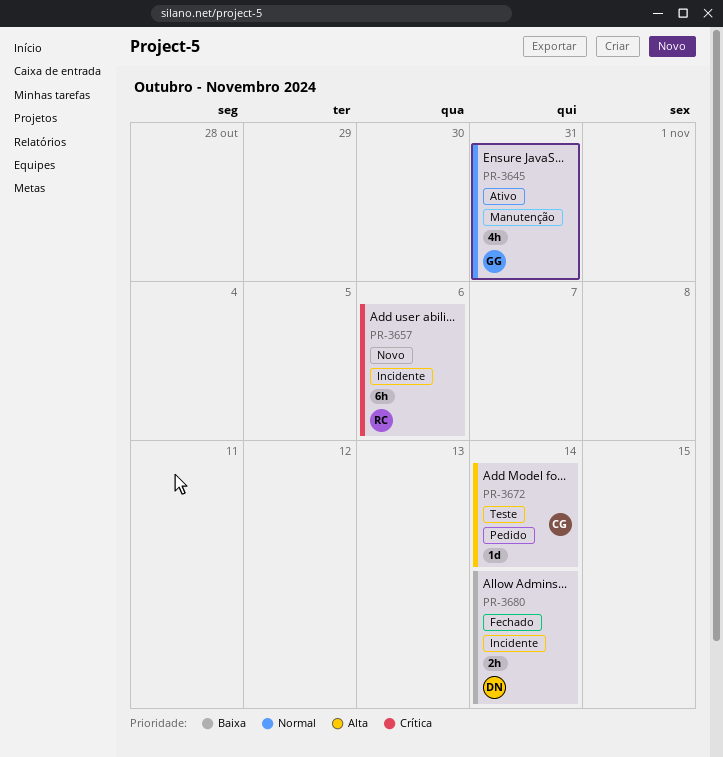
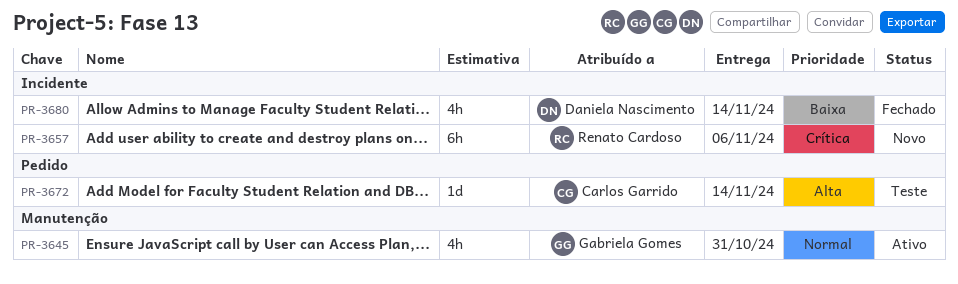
PR-3680, estimate: 2h -> 4h

